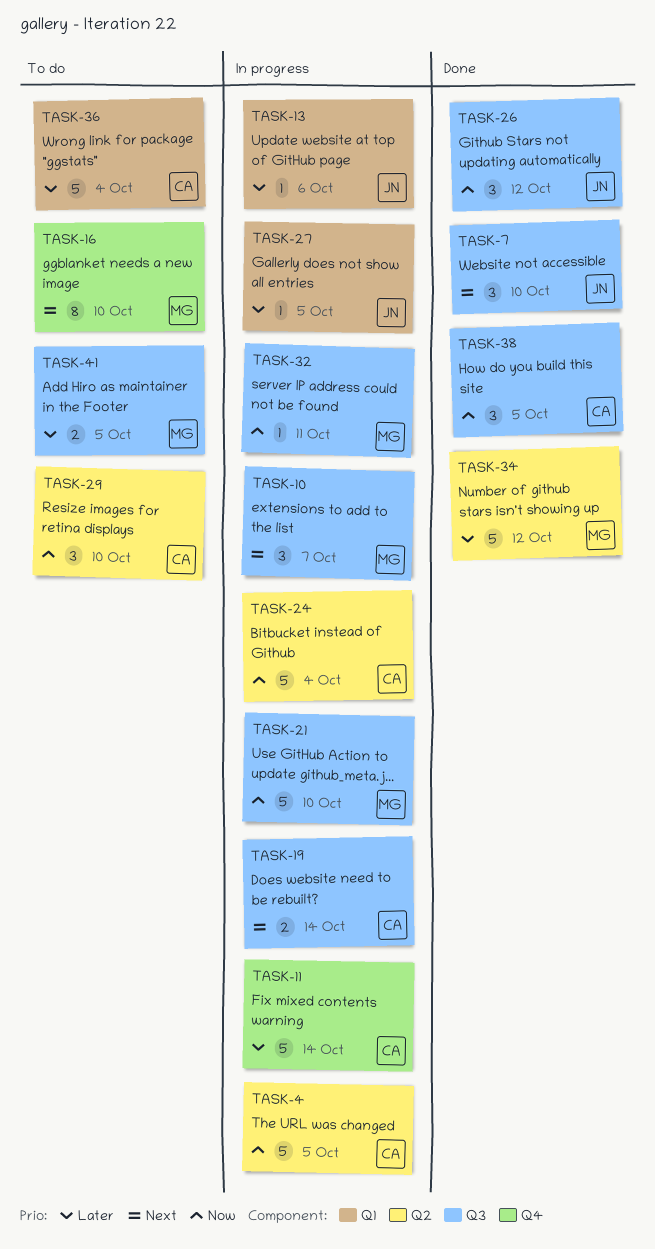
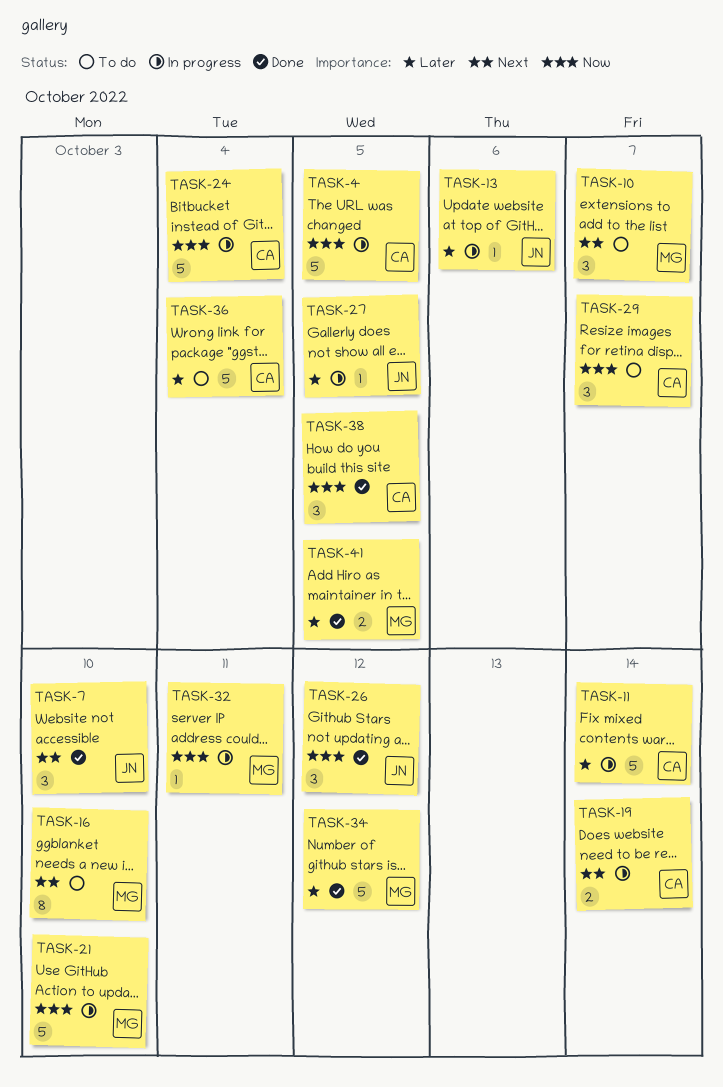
TASK-10, status: In progress -> To do
TASK-29, due: Oct 10 -> Oct 7
TASK-41, status: To do -> Done

